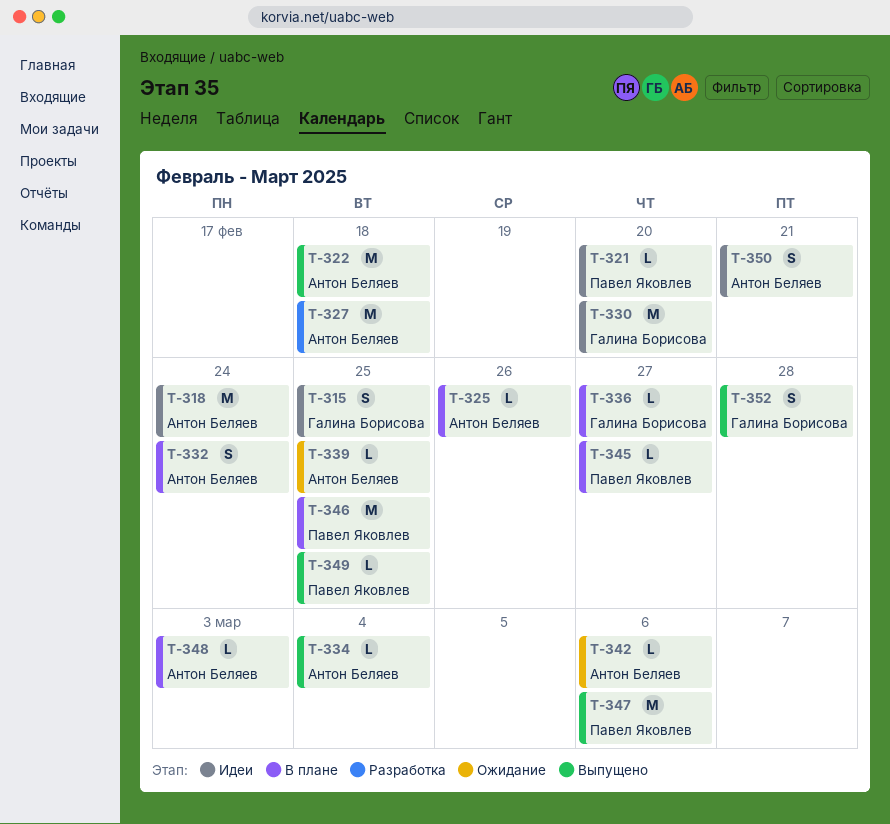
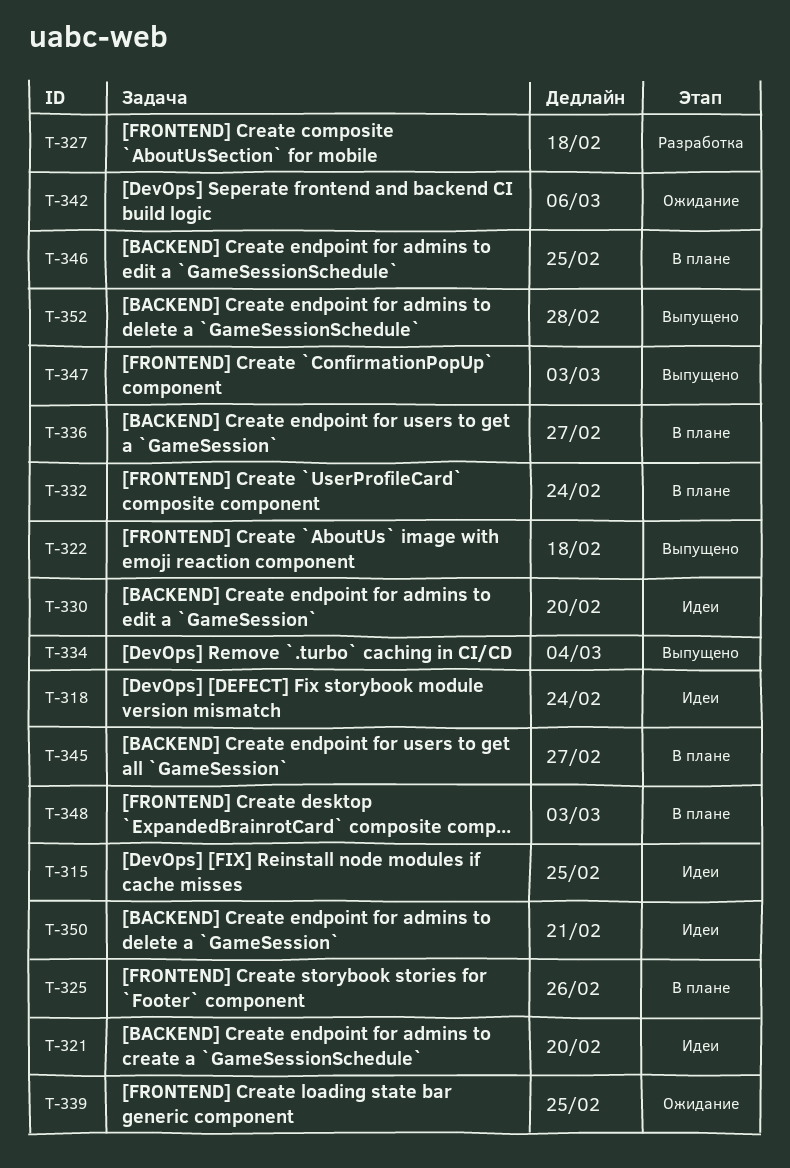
T-347, due: Mar 6 -> Mar 3
T-349: present -> none

